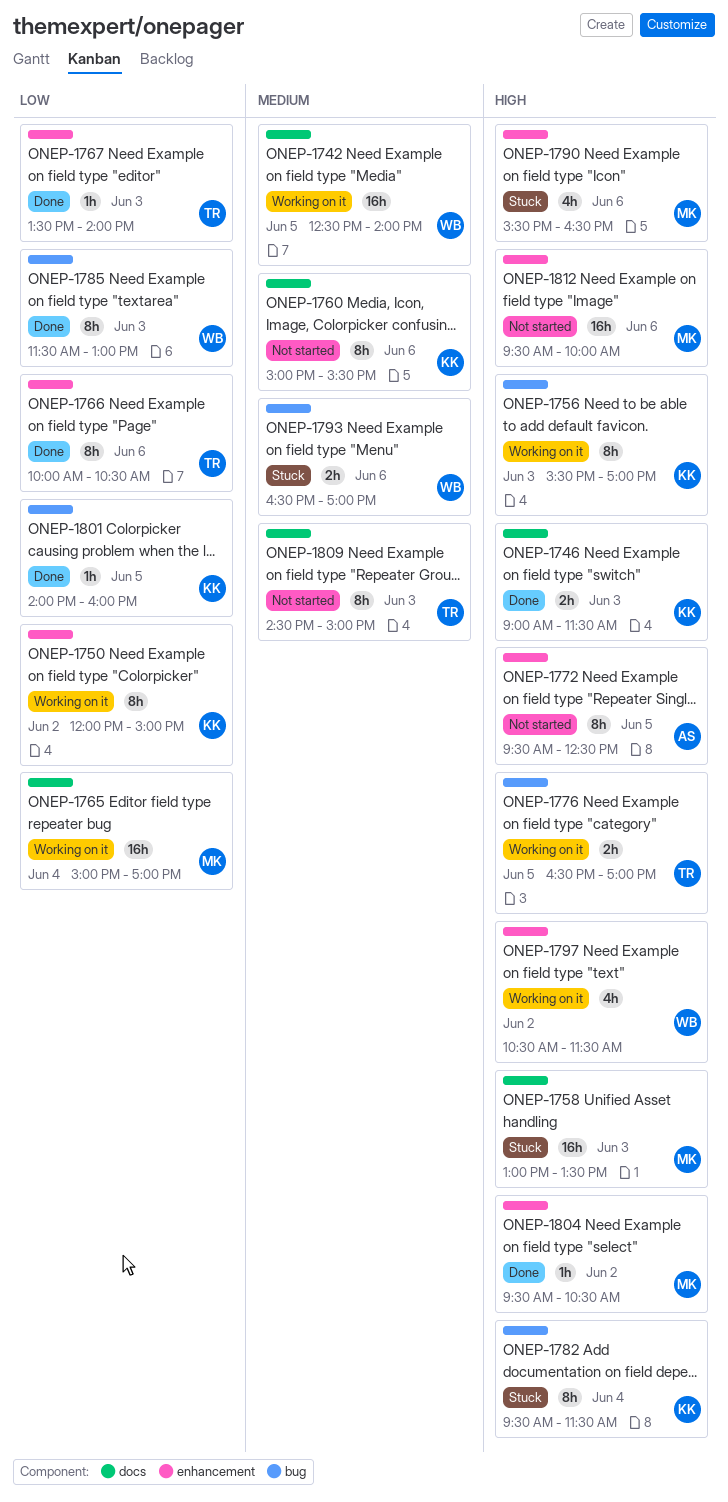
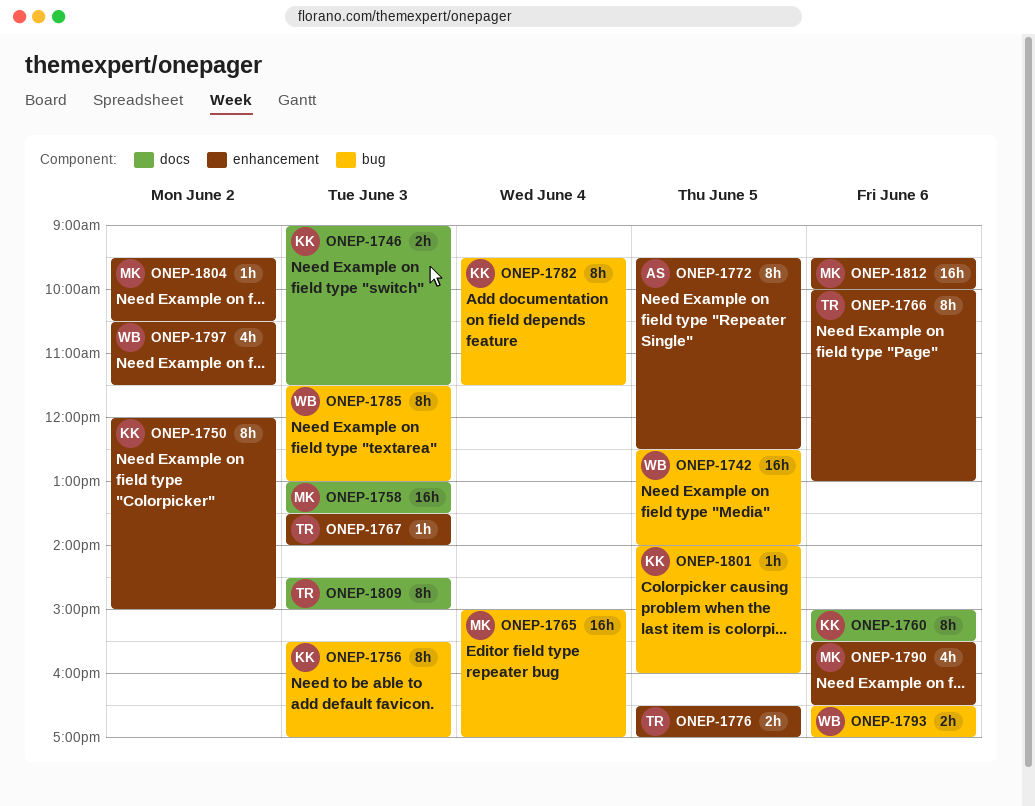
ONEP-1742, label: docs -> bug
ONEP-1765, label: docs -> bug
ONEP-1766, ends: 10:30 -> 13:00
ONEP-1776, label: bug -> enhancement

